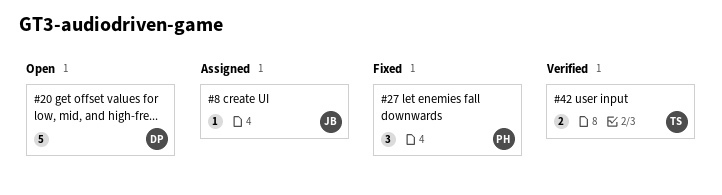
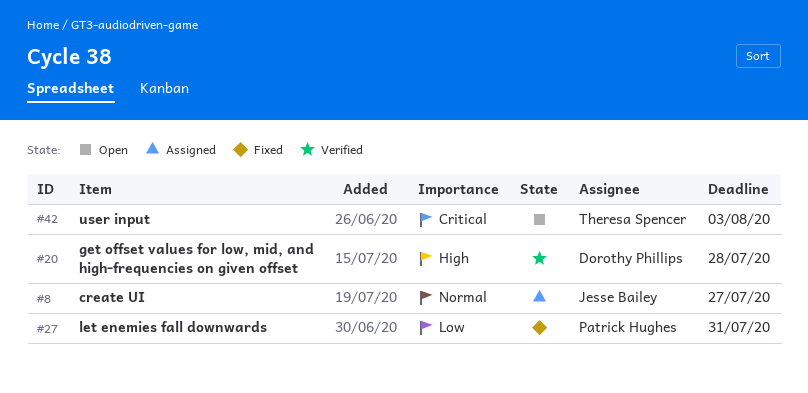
#20, status: Open -> Verified
#42, status: Verified -> Open

